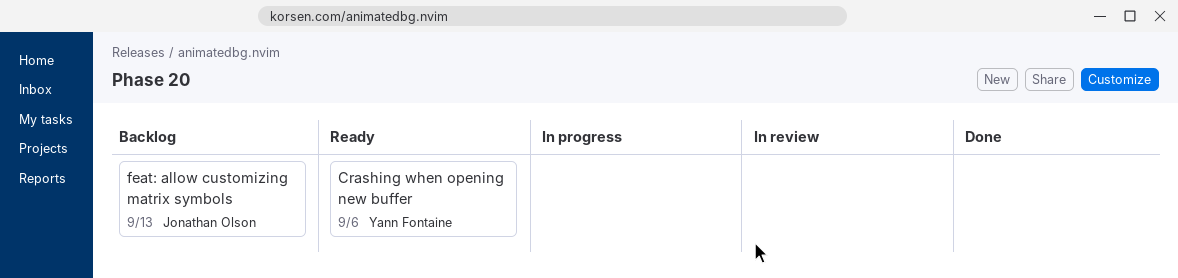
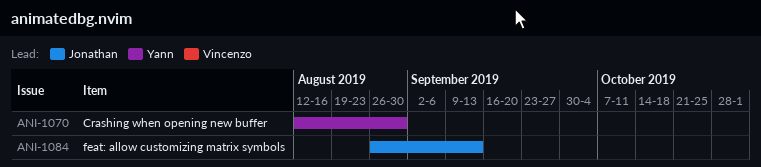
Crashing when opening new buffer, due: Sep 6 -> Aug 30

